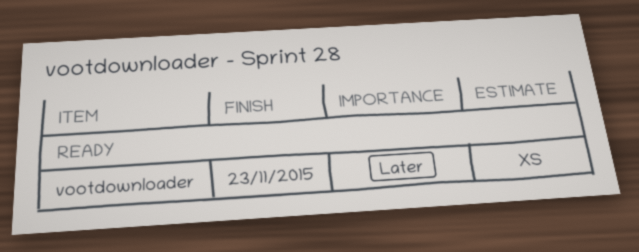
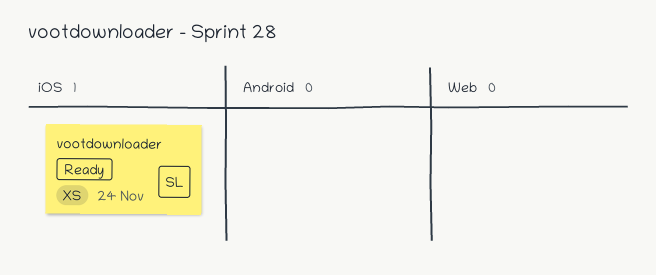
vootdownloader, due: Nov 23 -> Nov 24

